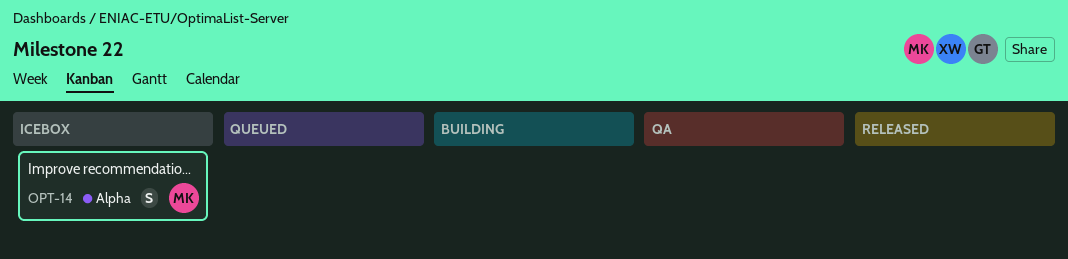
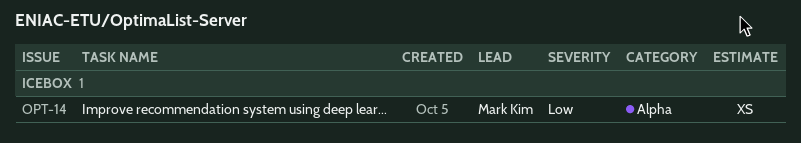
OPT-14, estimate: S -> XS

